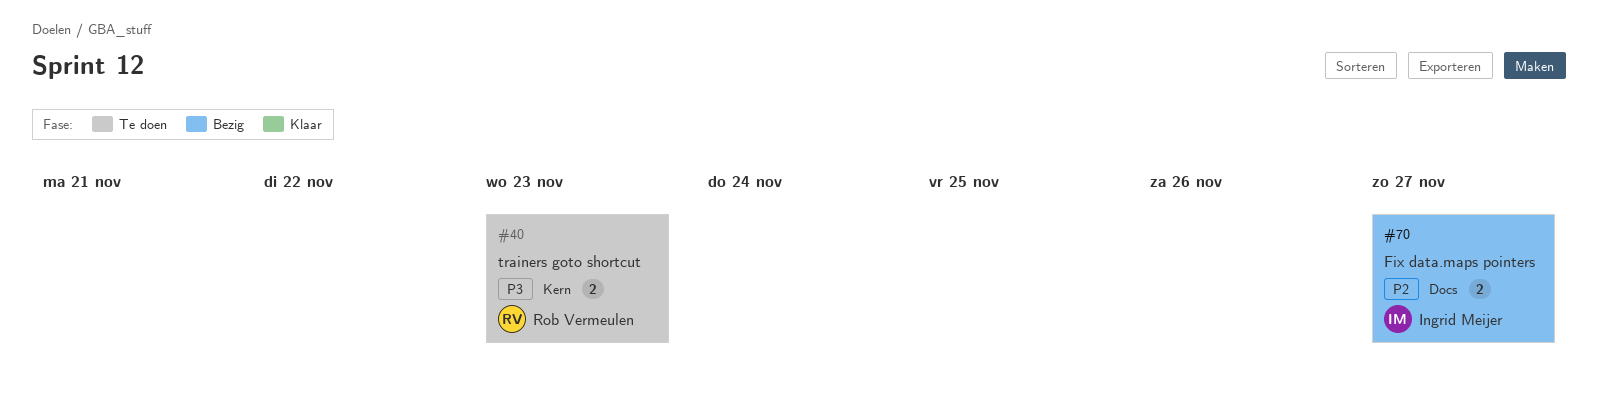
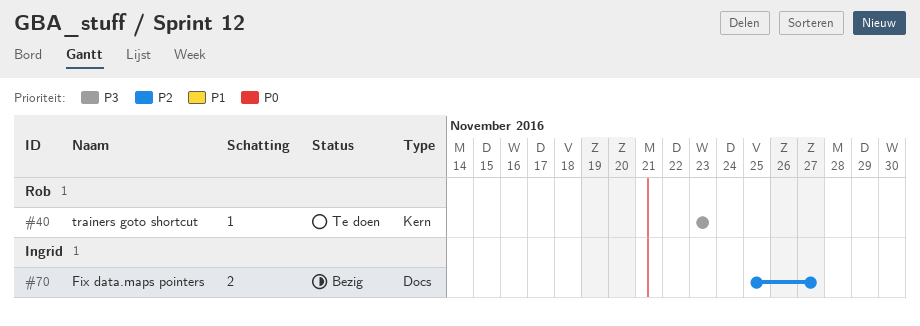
#40, estimate: 2 -> 1

